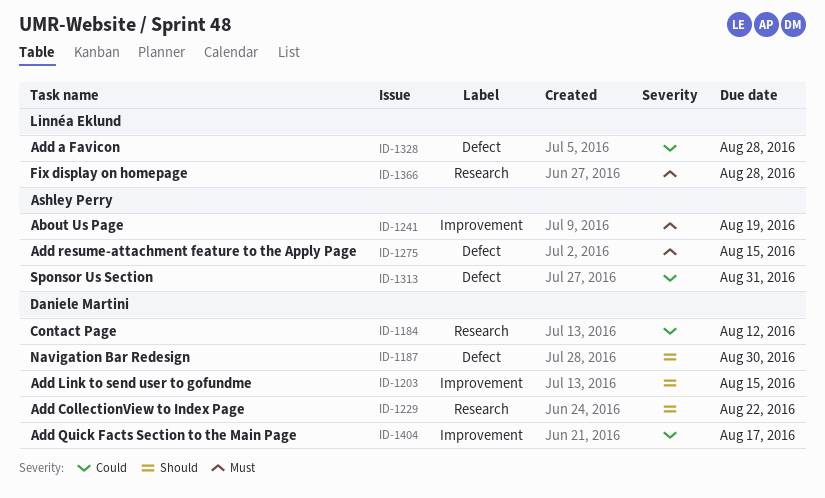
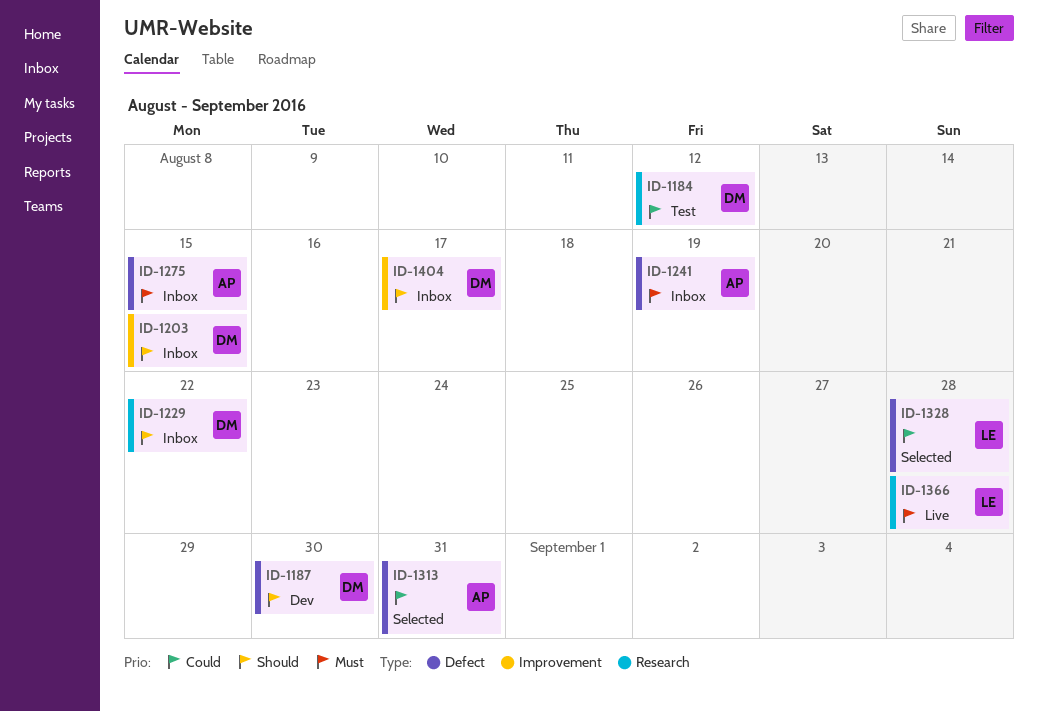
ID-1241, label: Improvement -> Defect
ID-1404, priority: Could -> Should

